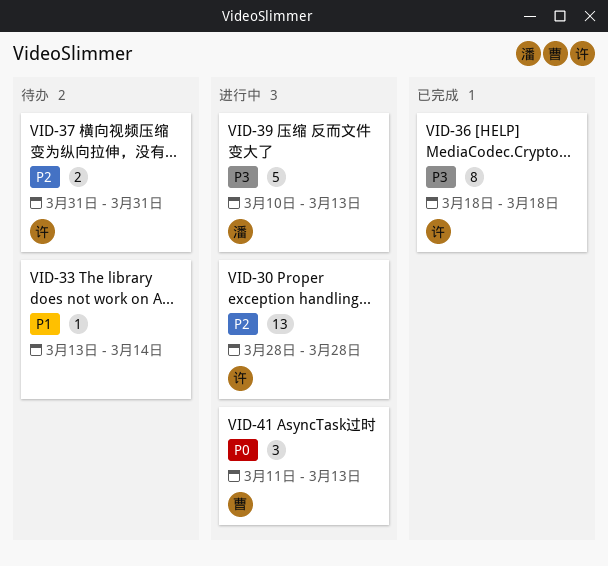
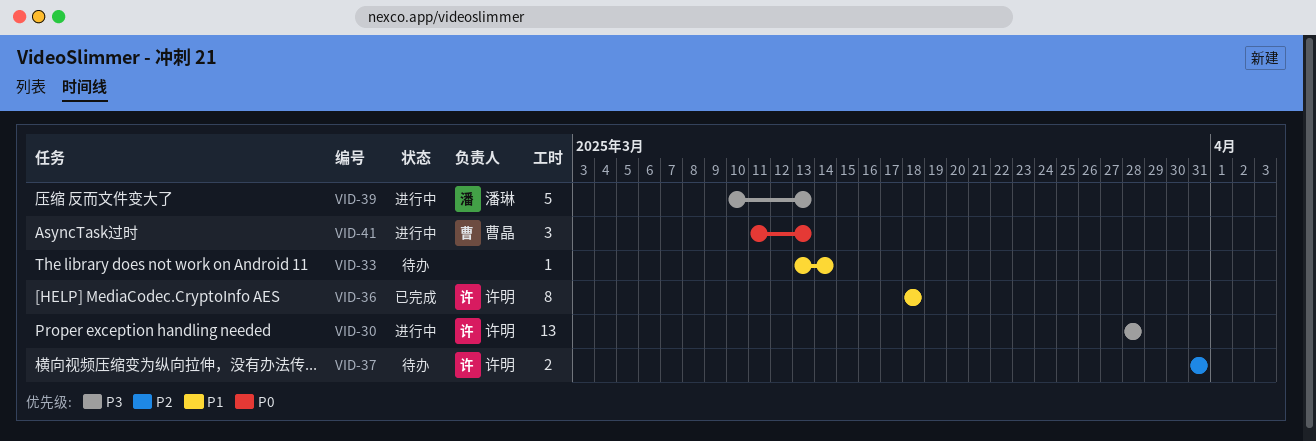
VID-30, priority: P2 -> P3
VID-36, priority: P3 -> P1

